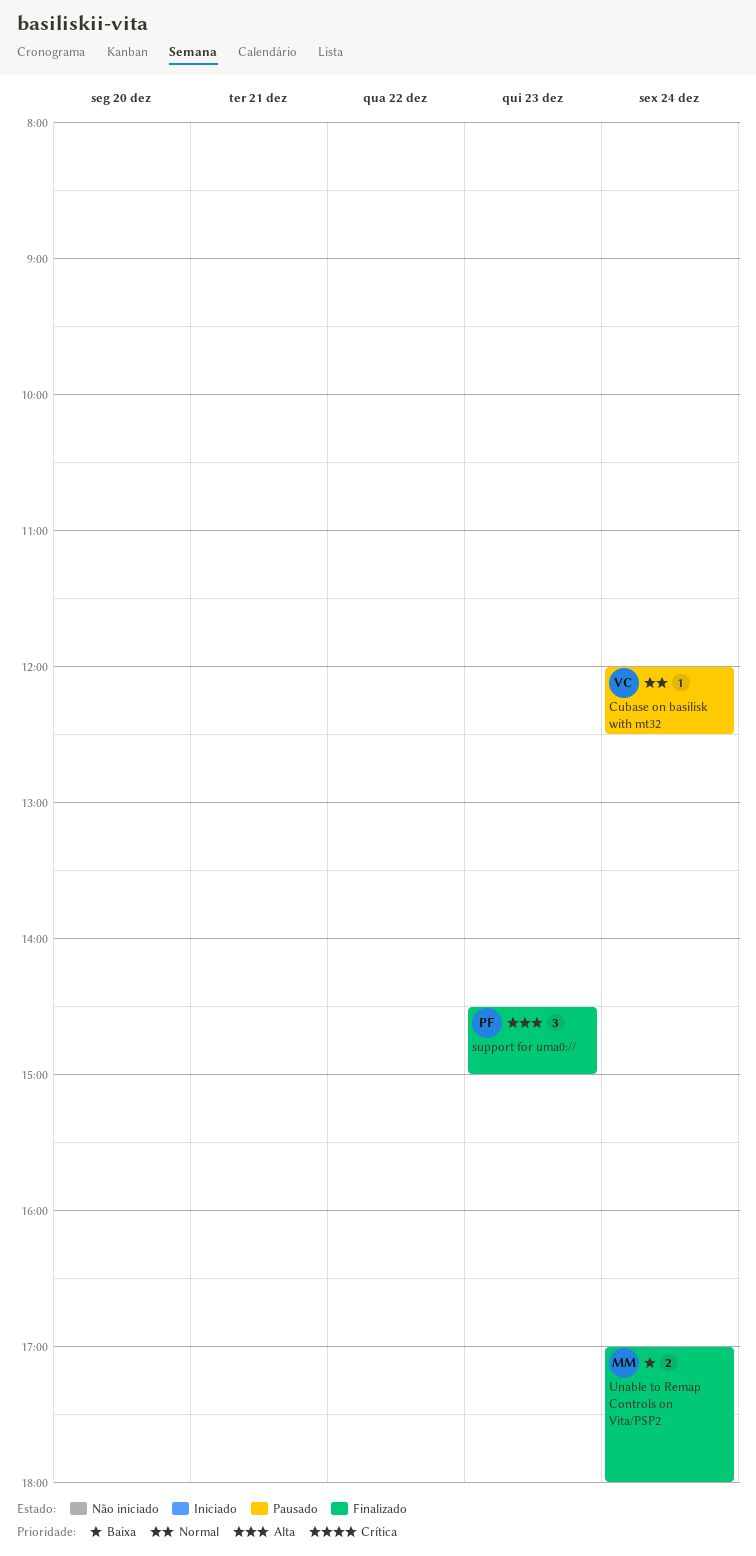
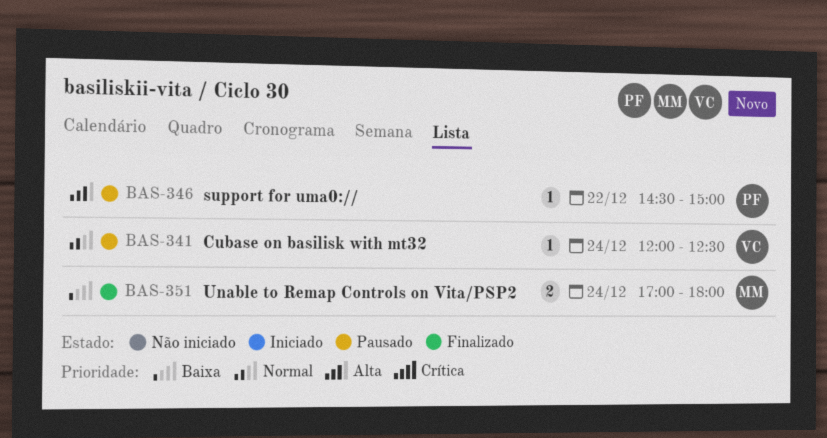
support for uma0://, status: Finalizado -> Pausado
support for uma0://, estimate: 3 -> 1
support for uma0://, day: Dec 23 -> Dec 22

